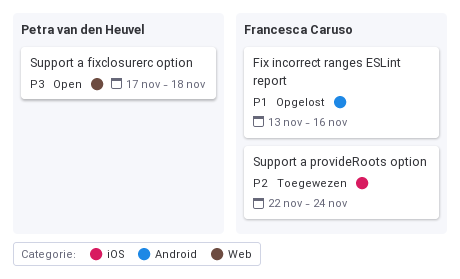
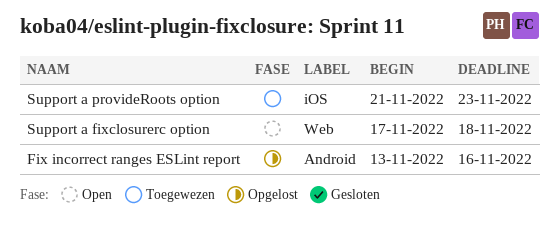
Support a provideRoots option, start: Nov 22 -> Nov 21
Support a provideRoots option, due: Nov 24 -> Nov 23

